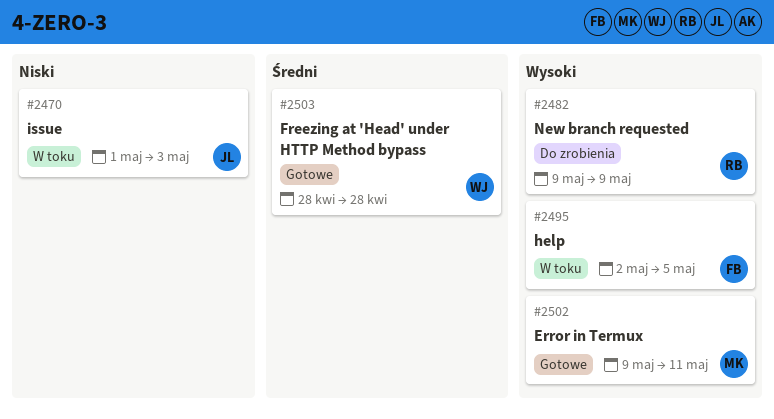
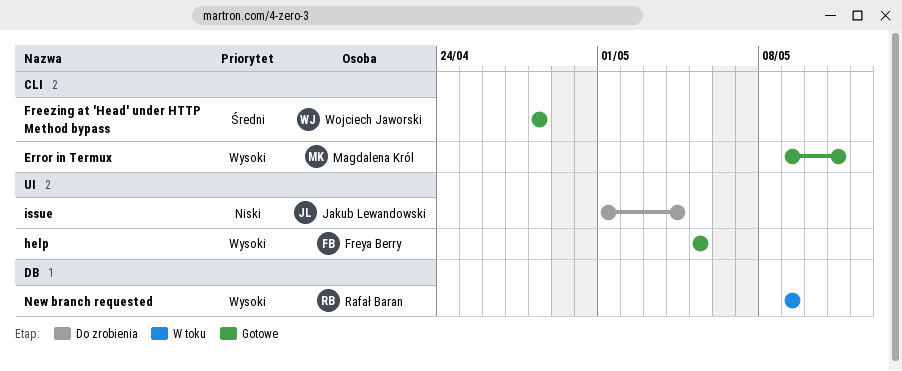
help, status: W toku -> Gotowe
help, start: May 2 -> May 5
issue, status: W toku -> Do zrobienia
issue, due: May 3 -> May 4
New branch requested, status: Do zrobienia -> W toku

